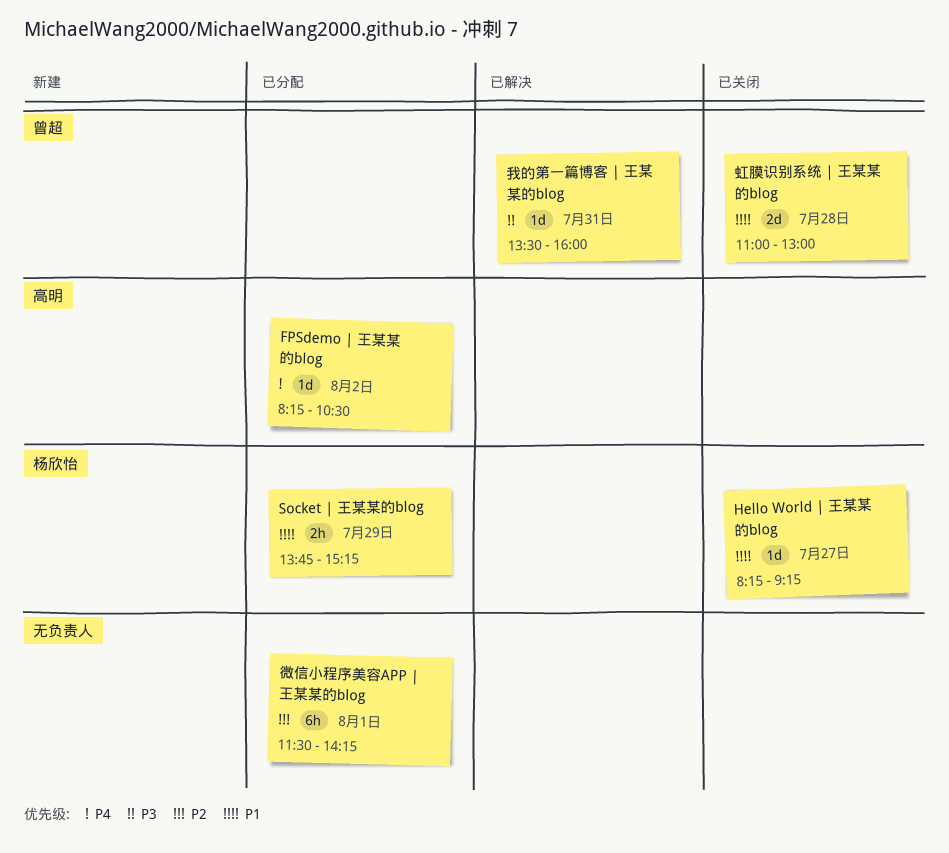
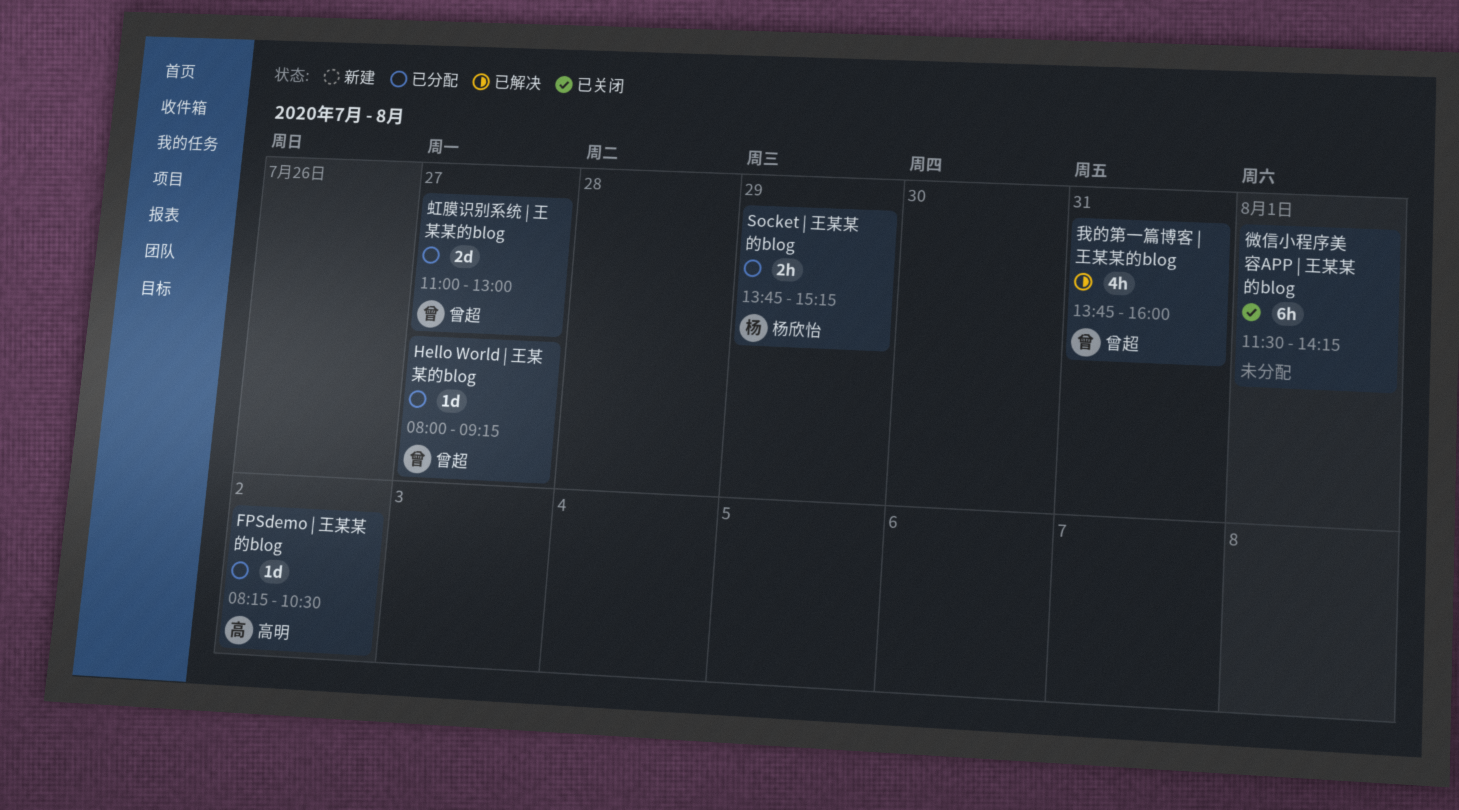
Hello World | 王某某的blog, status: 已关闭 -> 已分配
Hello World | 王某某的blog, owner: 杨欣怡 -> 曾超
Hello World | 王某某的blog, begins: 08:15 -> 08:00
微信小程序美容APP | 王某某的blog, status: 已分配 -> 已关闭
我的第一篇博客 | 王某某的blog, estimate: 1d -> 4h
我的第一篇博客 | 王某某的blog, begins: 13:30 -> 13:45
虹膜识别系统 | 王某某的blog, status: 已关闭 -> 已分配
虹膜识别系统 | 王某某的blog, day: Jul 28 -> Jul 27

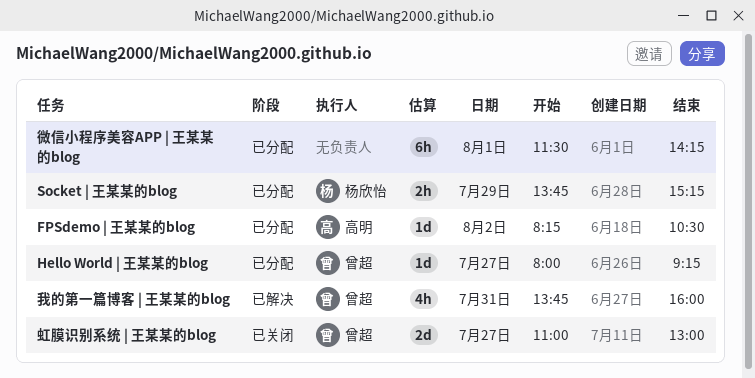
微信小程序美容APP | 王某某的blog, status: 已关闭 -> 已分配
虹膜识别系统 | 王某某的blog, status: 已分配 -> 已关闭

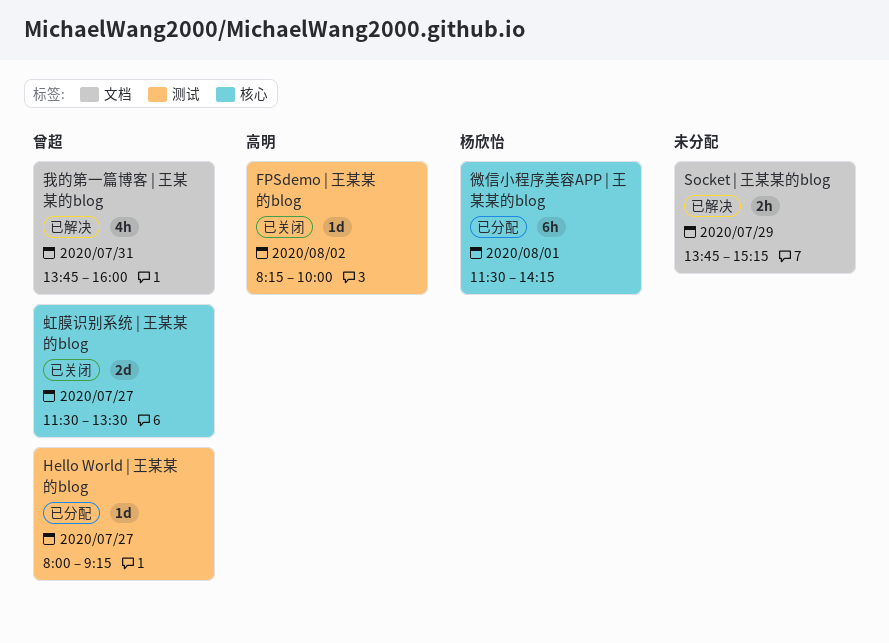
FPSdemo | 王某某的blog, status: 已分配 -> 已关闭
FPSdemo | 王某某的blog, ends: 10:30 -> 10:00
Socket | 王某某的blog, status: 已分配 -> 已解决
Socket | 王某某的blog, owner: 杨欣怡 -> none
微信小程序美容APP | 王某某的blog, owner: none -> 杨欣怡
虹膜识别系统 | 王某某的blog, begins: 11:00 -> 11:30
虹膜识别系统 | 王某某的blog, ends: 13:00 -> 13:30

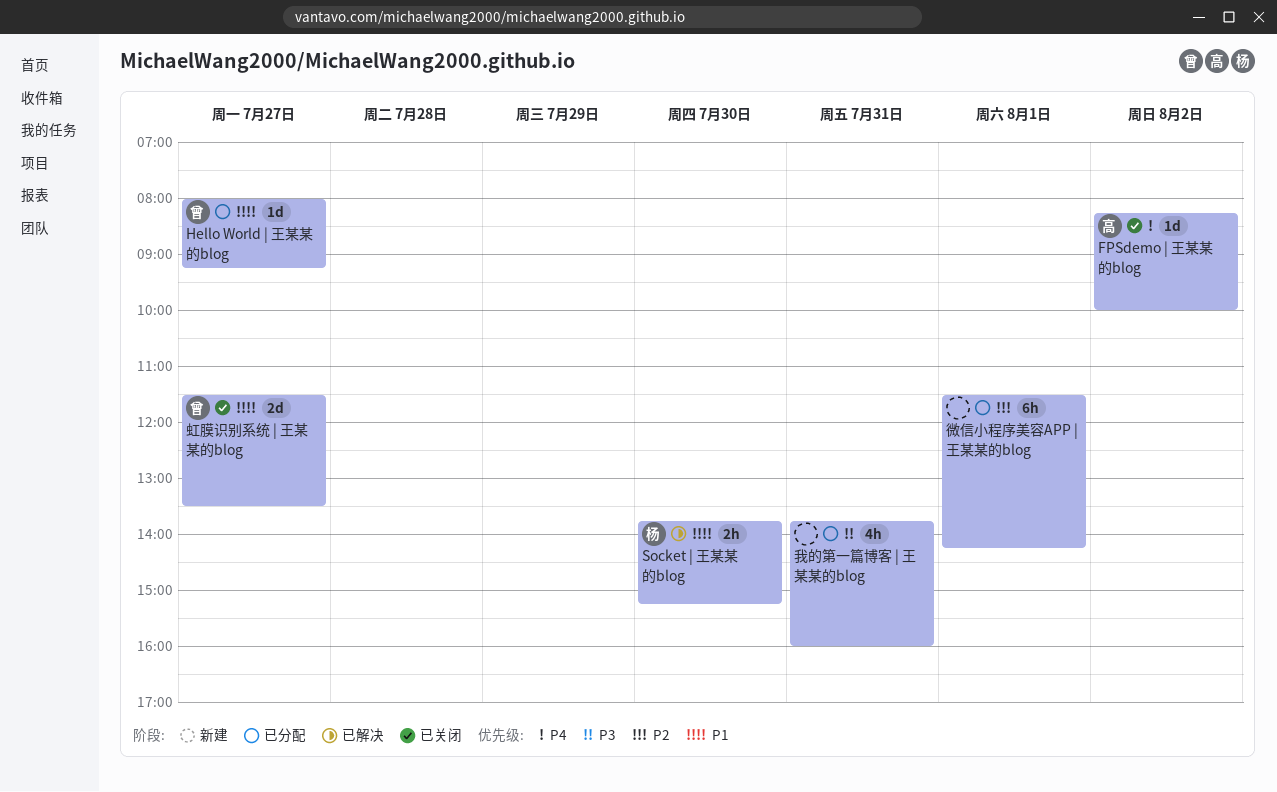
Socket | 王某某的blog, owner: none -> 杨欣怡
Socket | 王某某的blog, day: Jul 29 -> Jul 30
微信小程序美容APP | 王某某的blog, owner: 杨欣怡 -> none
我的第一篇博客 | 王某某的blog, status: 已解决 -> 已分配
我的第一篇博客 | 王某某的blog, owner: 曾超 -> none

